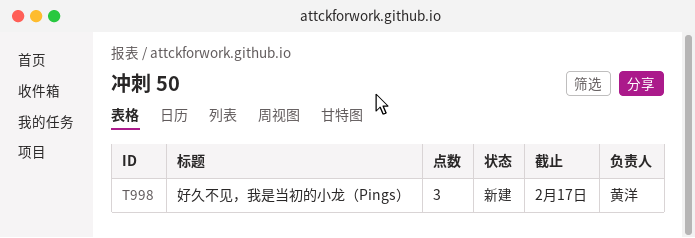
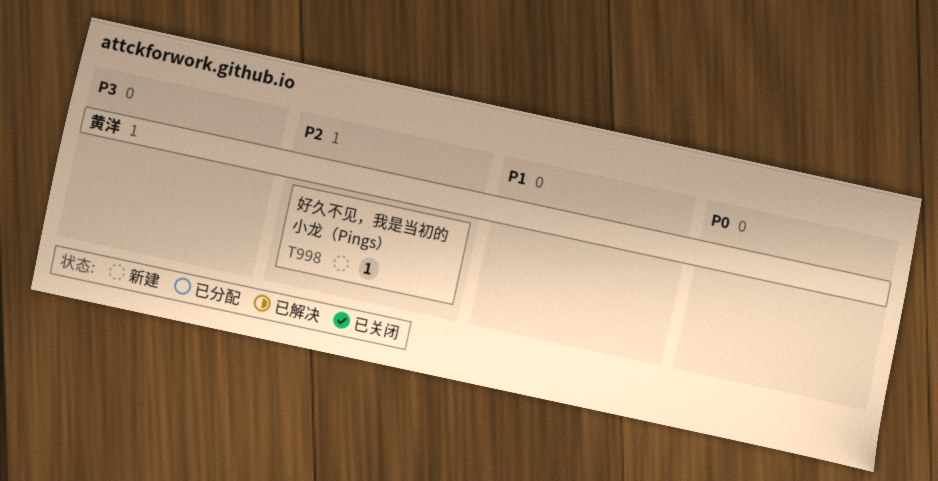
T998, estimate: 3 -> 1

